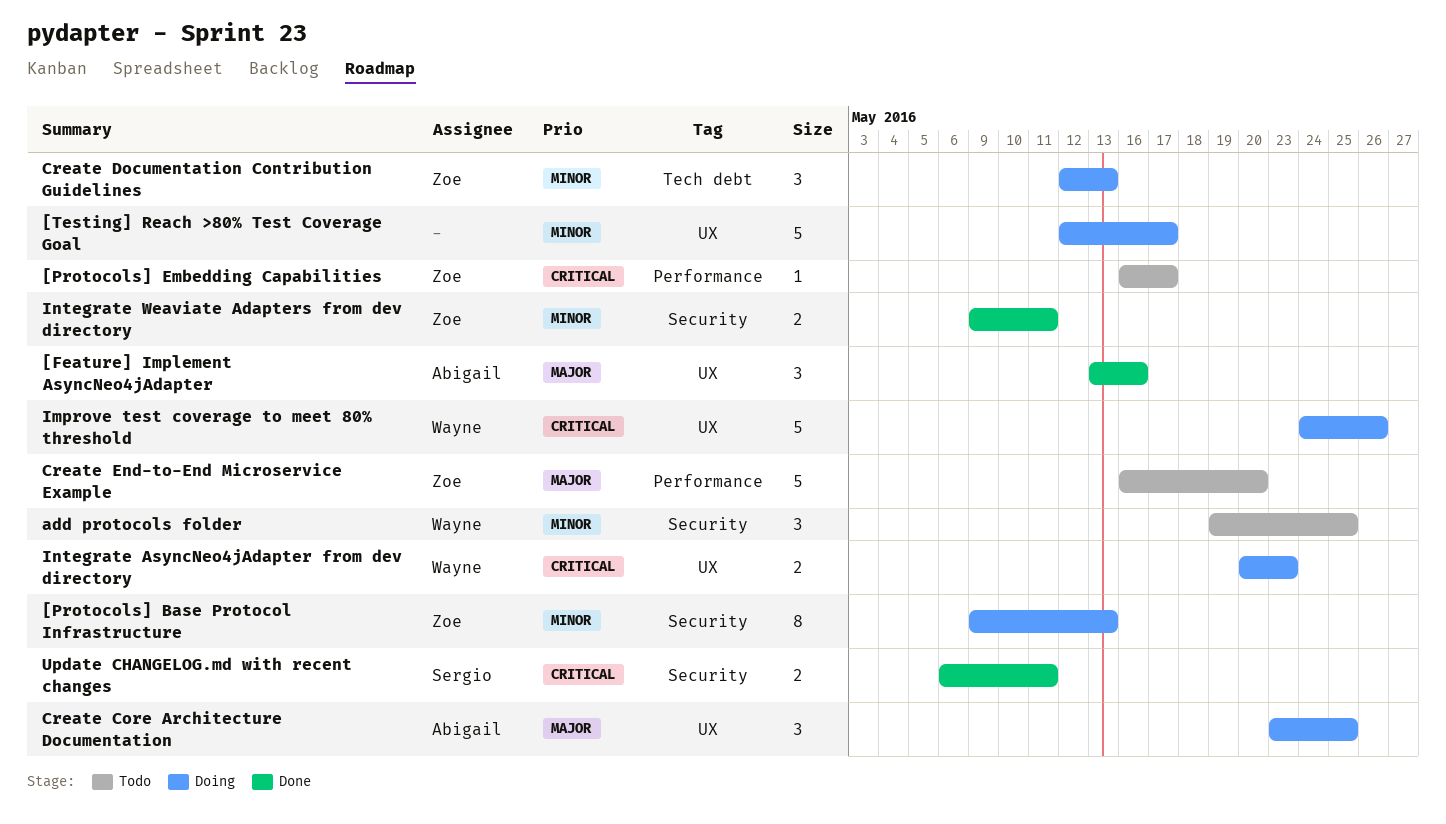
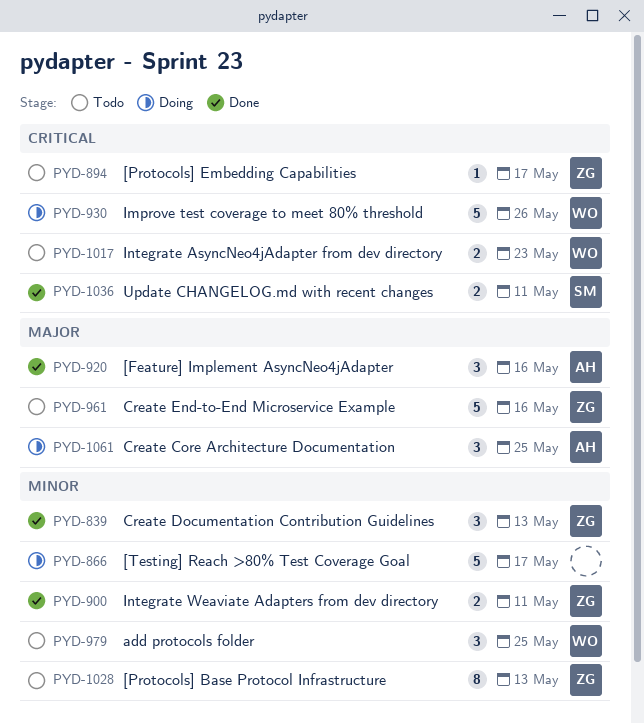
[Protocols] Base Protocol Infrastructure, status: Doing -> Todo
Create Documentation Contribution Guidelines, status: Doing -> Done
Create End-to-End Microservice Example, due: May 20 -> May 16
Integrate AsyncNeo4jAdapter from dev directory, status: Doing -> Todo

